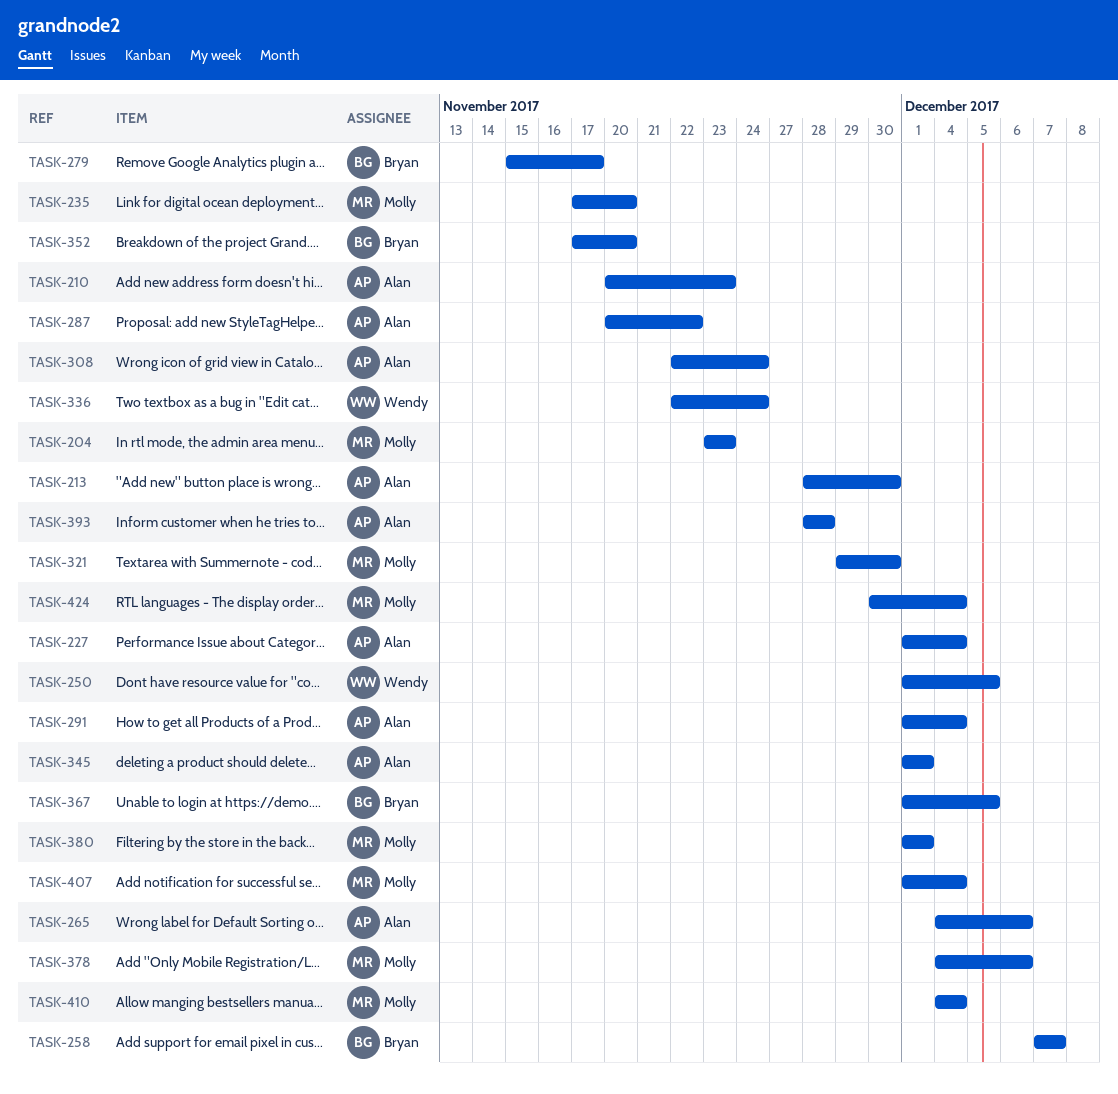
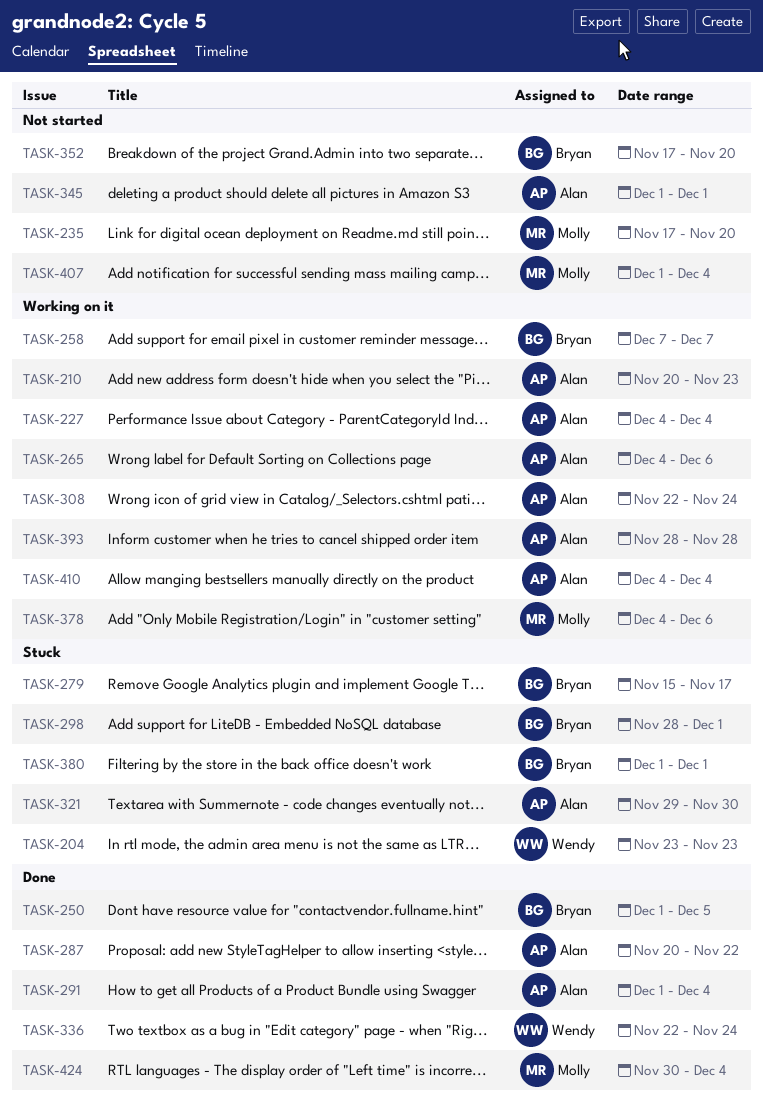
TASK-204, owner: Molly -> Wendy
TASK-213: present -> none
TASK-227, start: Dec 1 -> Dec 4
TASK-250, owner: Wendy -> Bryan
TASK-298: none -> present
TASK-321, owner: Molly -> Alan
TASK-367: present -> none
TASK-380, owner: Molly -> Bryan
TASK-410, owner: Molly -> Alan

